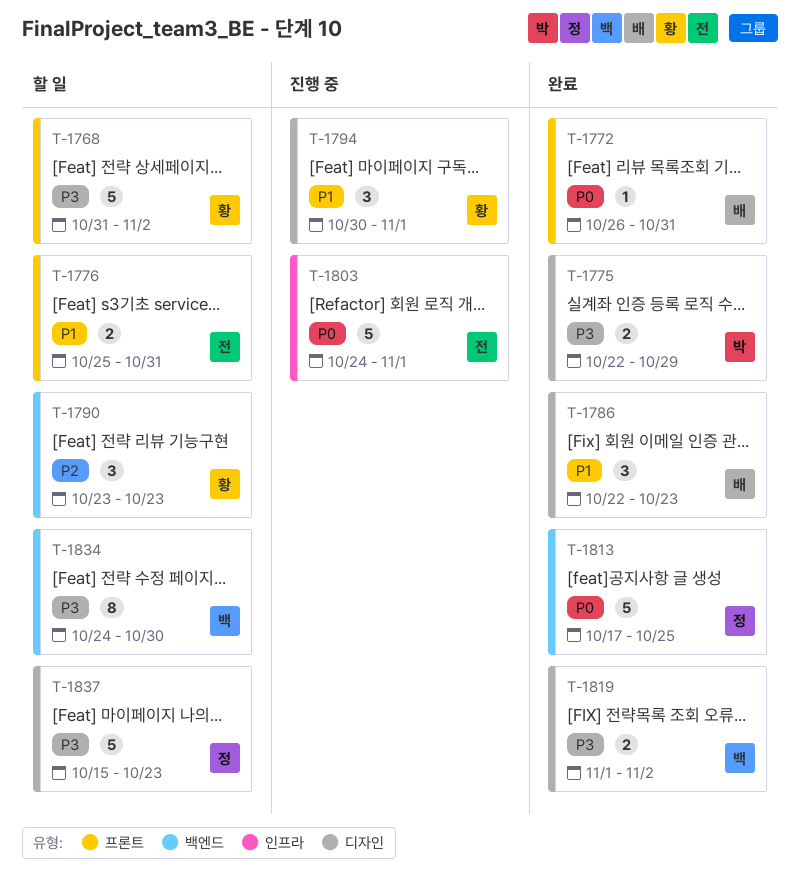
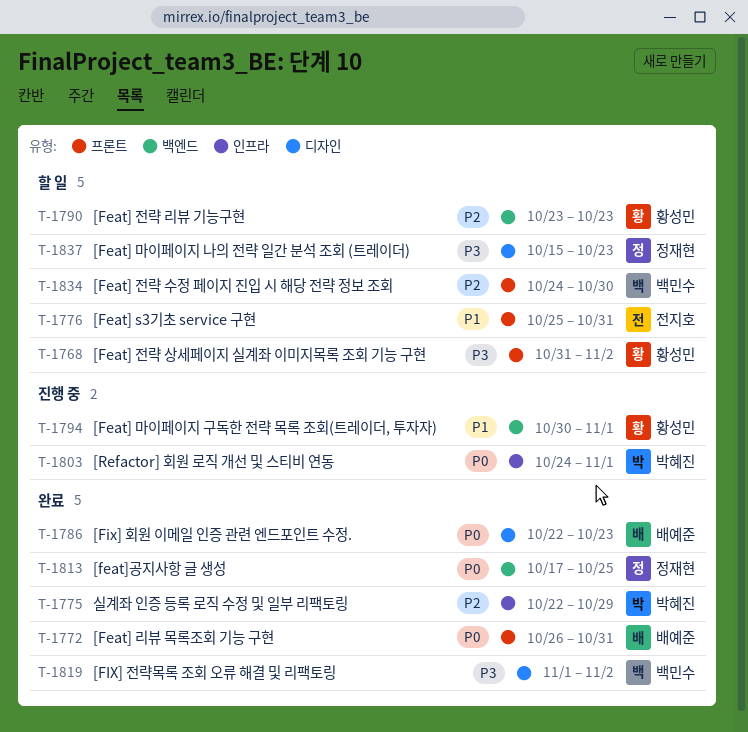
T-1775, priority: P3 -> P2
T-1775, label: 디자인 -> 인프라
T-1786, priority: P1 -> P0
T-1794, label: 디자인 -> 백엔드
T-1803, owner: 전지호 -> 박혜진
T-1834, priority: P3 -> P2
T-1834, label: 백엔드 -> 프론트

